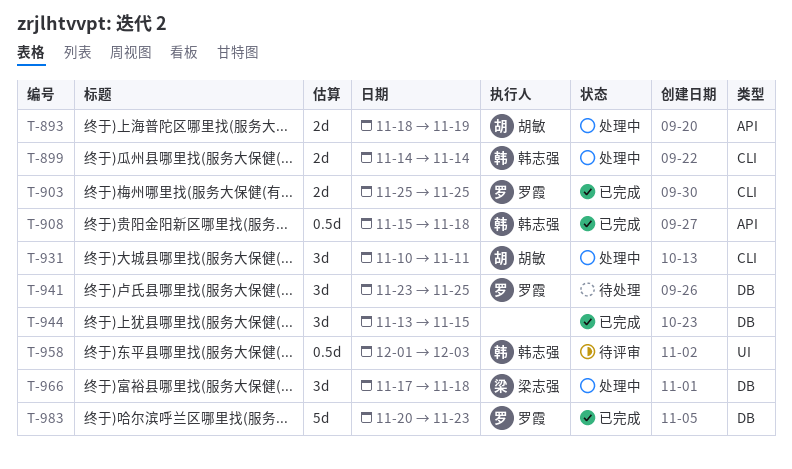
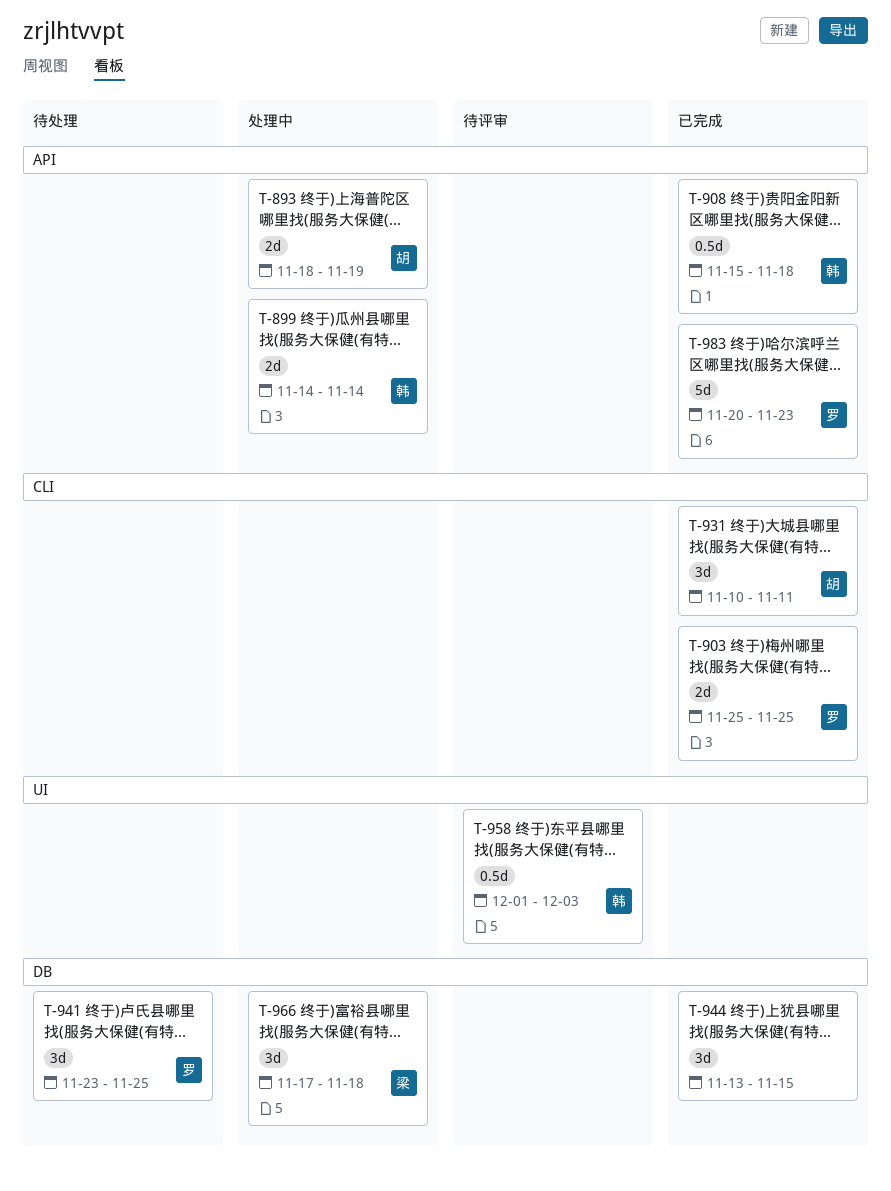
T-899, label: CLI -> API
T-931, status: 处理中 -> 已完成
T-983, label: DB -> API

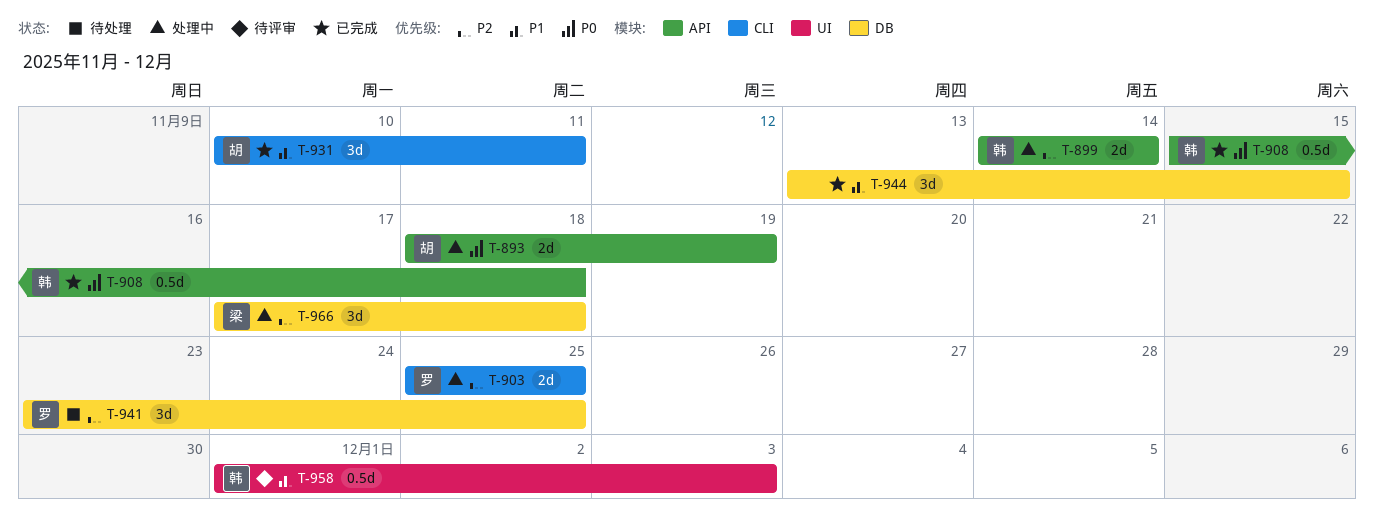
T-903, status: 已完成 -> 处理中
T-983: present -> none

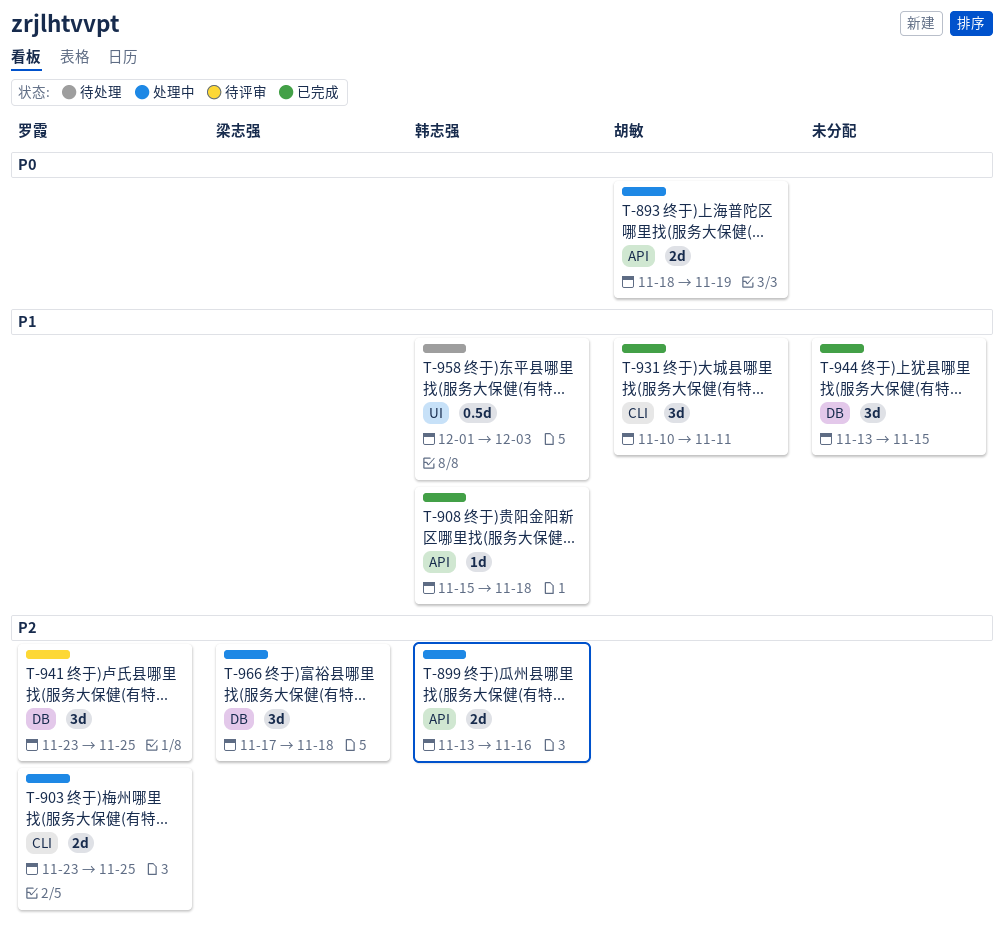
T-899, start: Nov 14 -> Nov 13
T-899, due: Nov 14 -> Nov 16
T-903, start: Nov 25 -> Nov 23
T-908, priority: P0 -> P1
T-908, estimate: 0.5d -> 1d
T-941, status: 待处理 -> 待评审
T-958, status: 待评审 -> 待处理

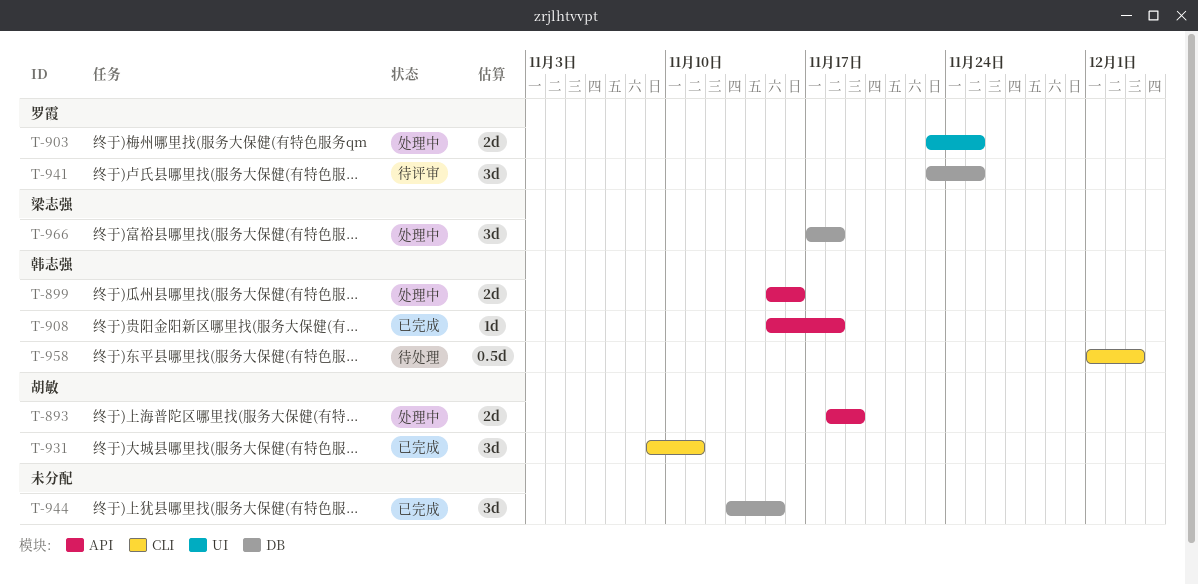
T-899, start: Nov 13 -> Nov 15
T-903, label: CLI -> UI
T-931, start: Nov 10 -> Nov 9
T-958, label: UI -> CLI

